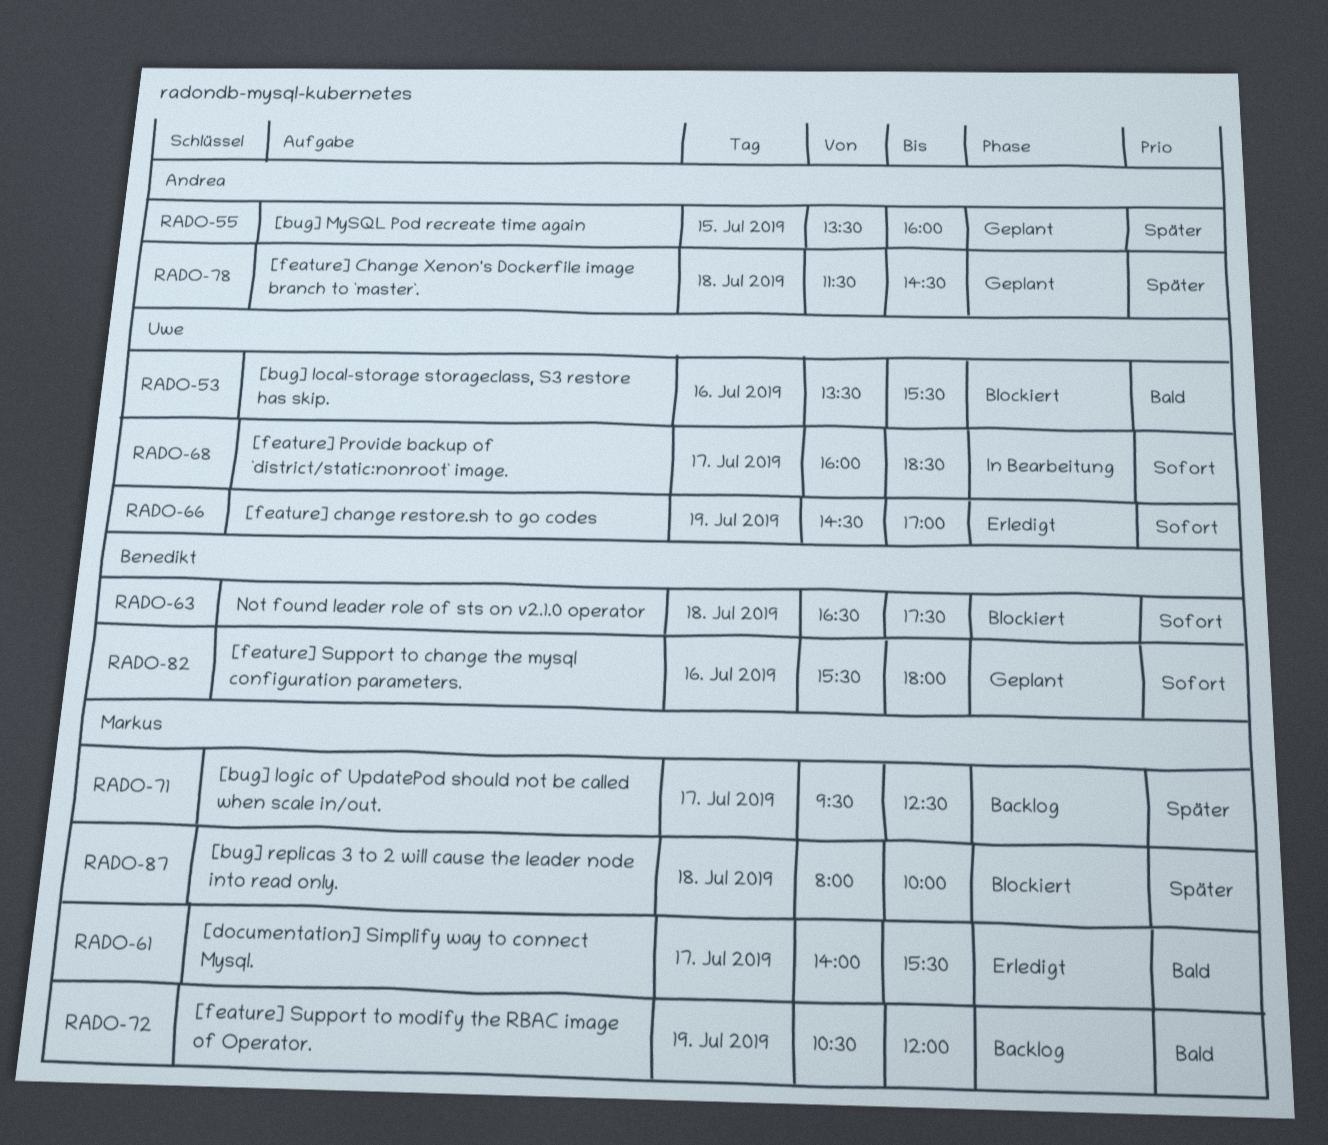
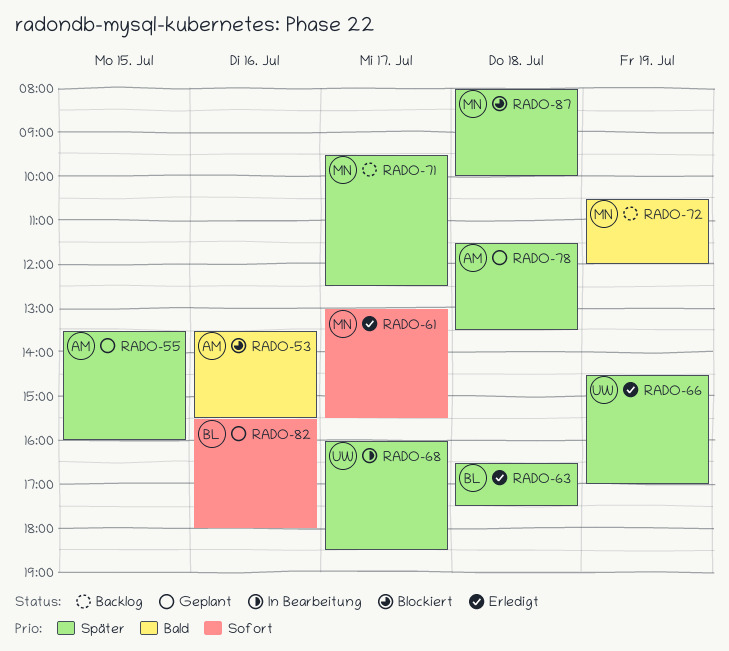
RADO-53, owner: Uwe -> Andrea
RADO-61, priority: Bald -> Sofort
RADO-61, begins: 14:00 -> 13:00
RADO-63, status: Blockiert -> Erledigt
RADO-63, priority: Sofort -> Später
RADO-66, priority: Sofort -> Später
RADO-68, priority: Sofort -> Später
RADO-78, ends: 14:30 -> 13:30

